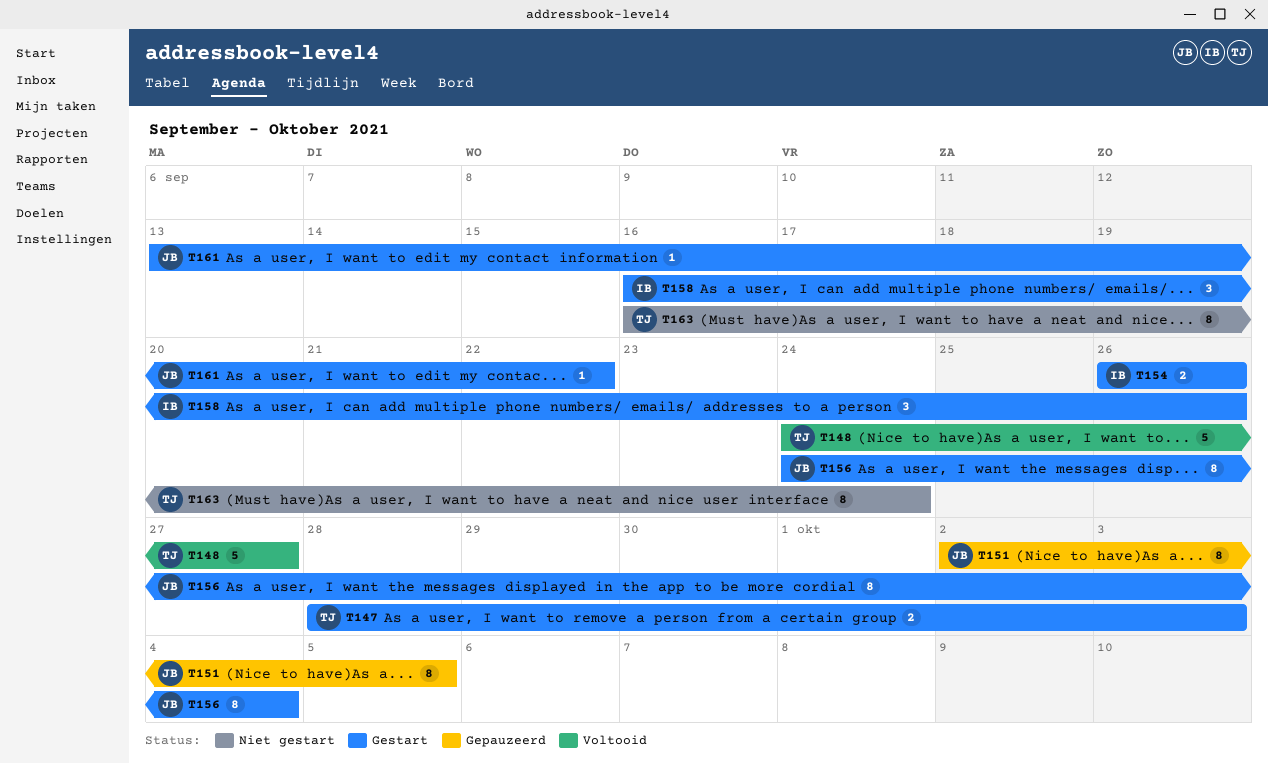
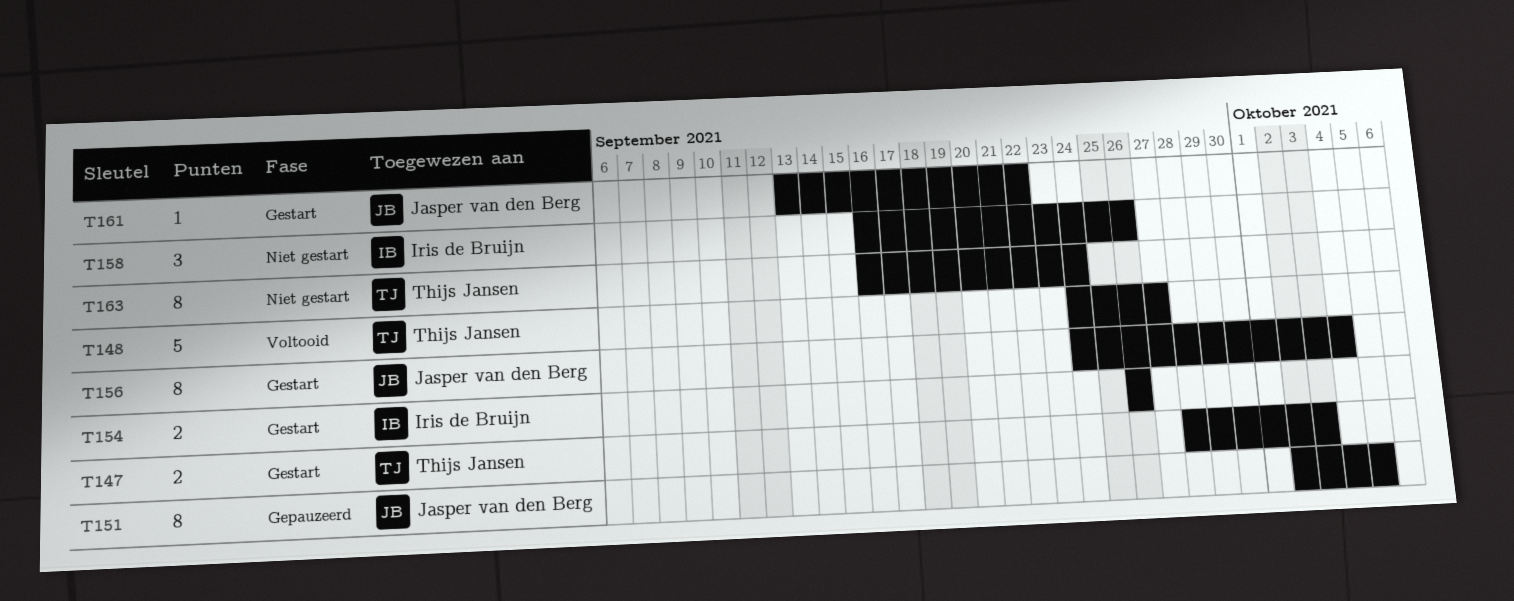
T158, status: Gestart -> Niet gestart

